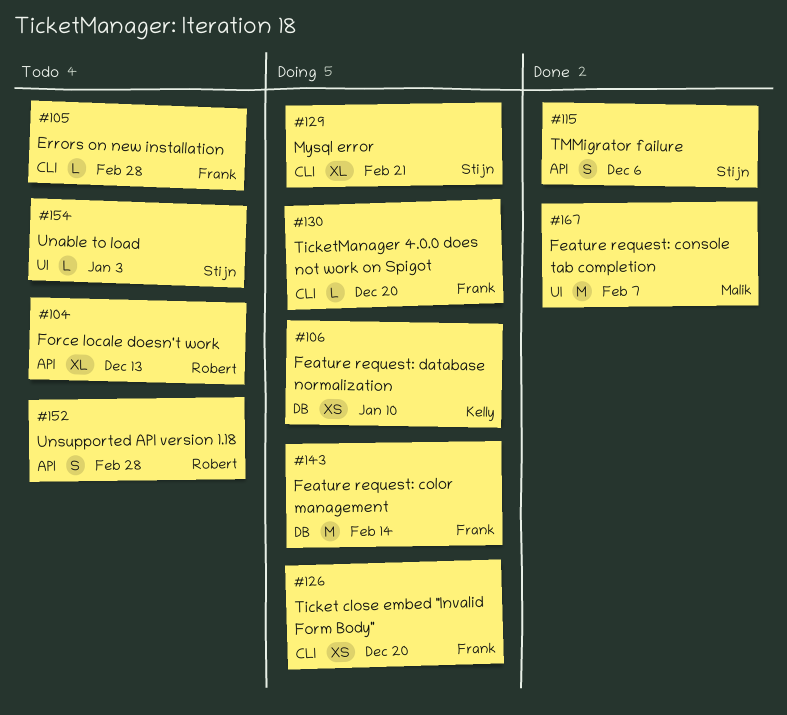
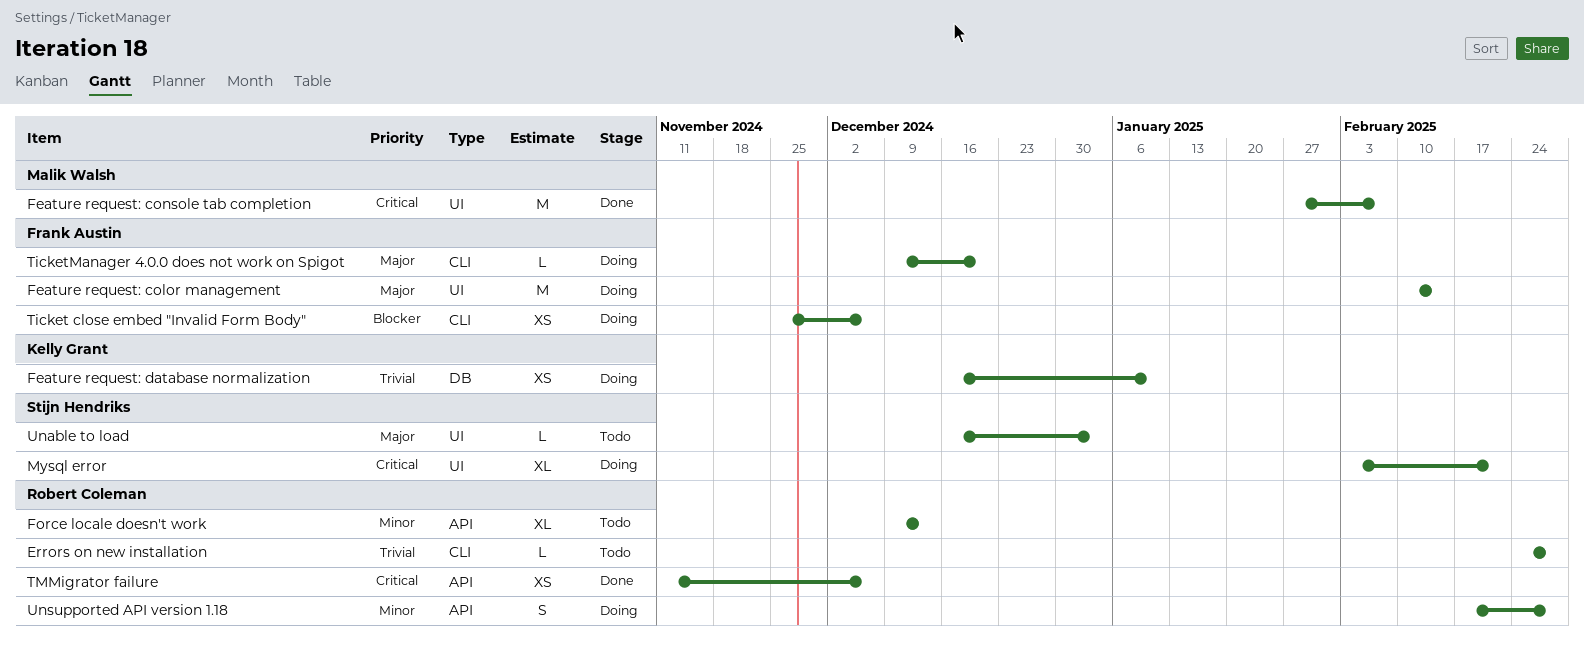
Errors on new installation, owner: Frank Austin -> Robert Coleman
Feature request: color management, label: DB -> UI
Mysql error, label: CLI -> UI
Ticket close embed "Invalid Form Body", due: Dec 20 -> Dec 6
TMMigrator failure, owner: Stijn Hendriks -> Robert Coleman
TMMigrator failure, estimate: S -> XS
Unsupported API version 1.18, status: Todo -> Doing

